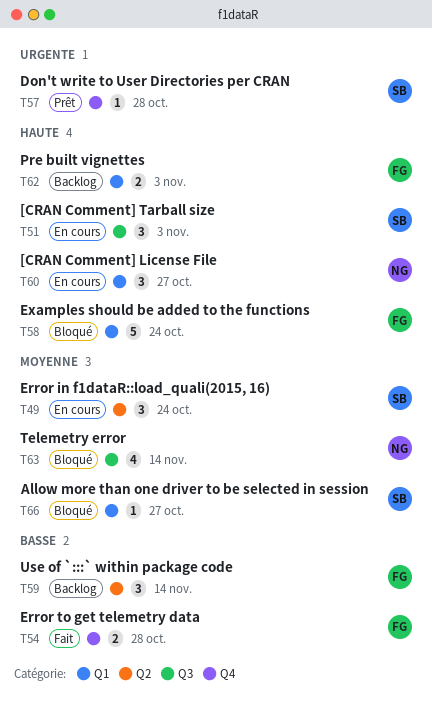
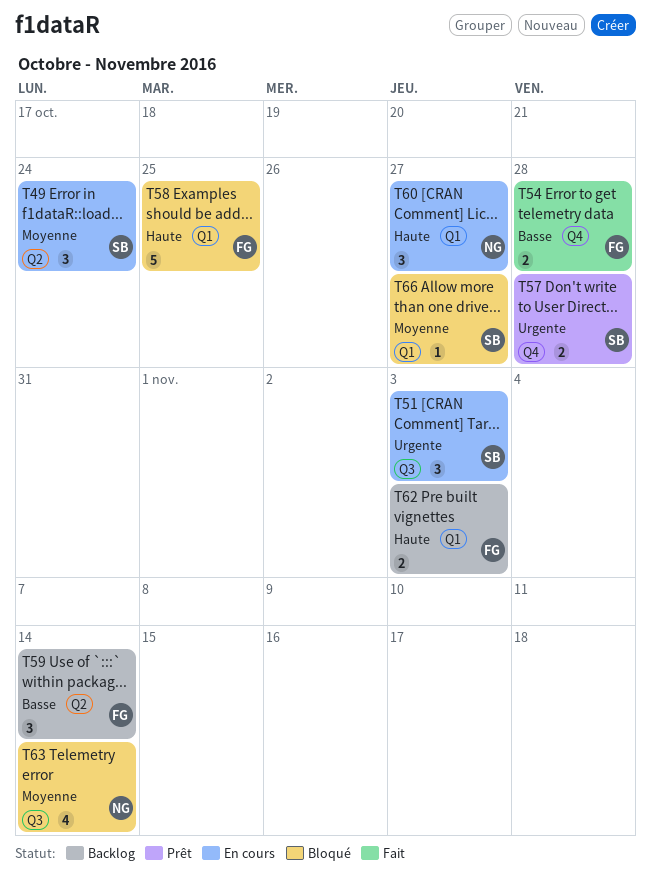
T51, priority: Haute -> Urgente
T57, estimate: 1 -> 2
T58, due: Oct 24 -> Oct 25

